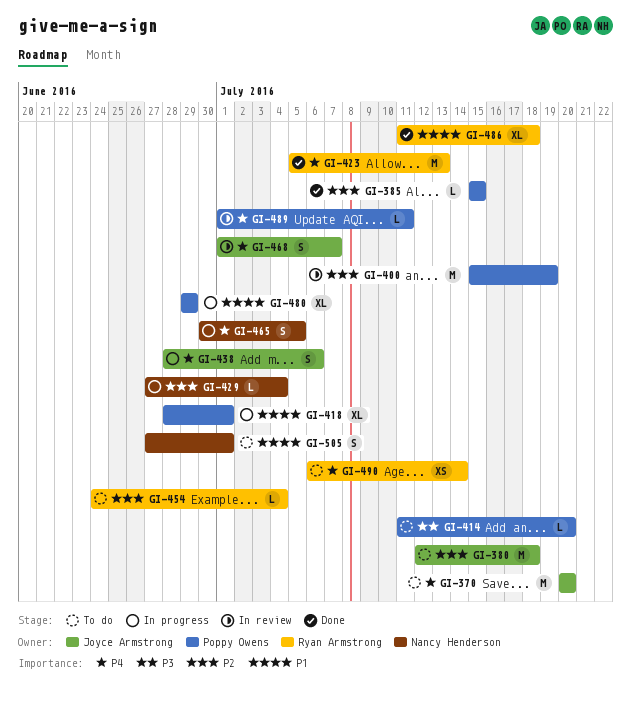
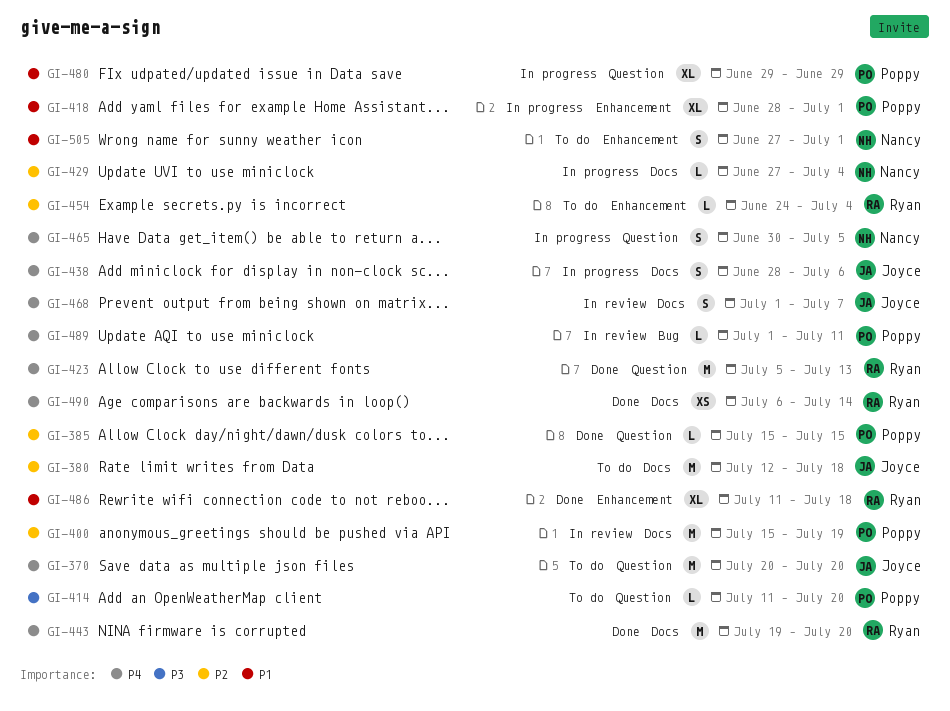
GI-443: none -> present
GI-490, status: To do -> Done

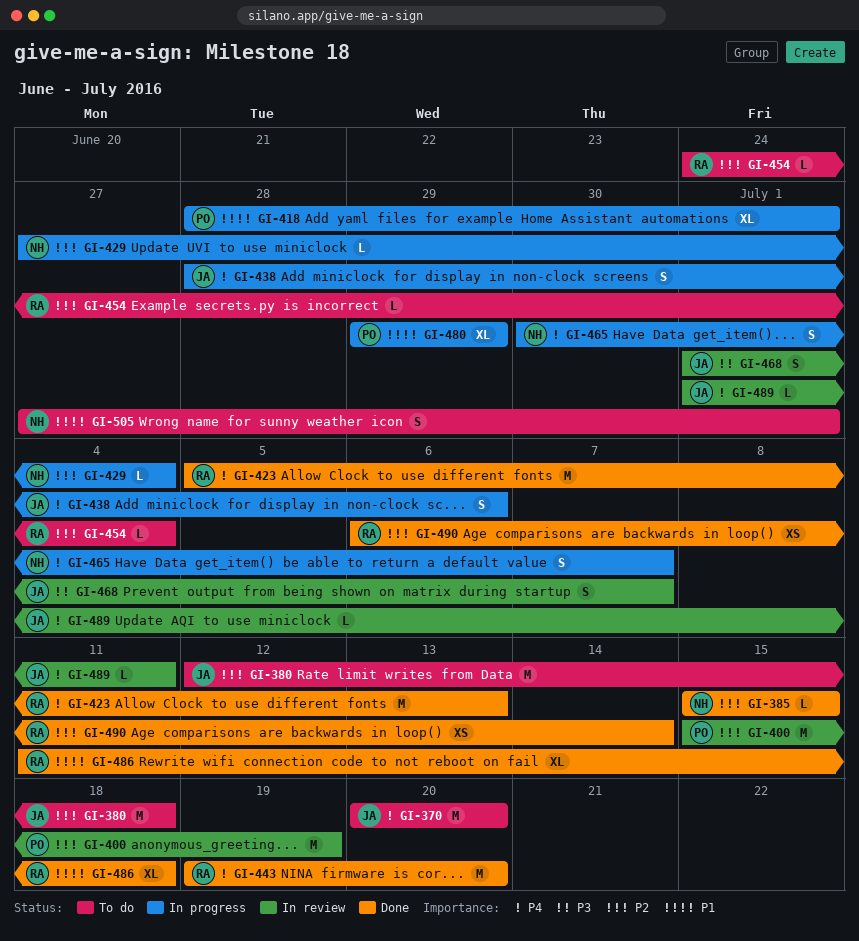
GI-385, owner: Poppy -> Nancy
GI-414: present -> none
GI-465, due: Jul 5 -> Jul 7
GI-468, priority: P4 -> P3
GI-489, owner: Poppy -> Joyce
GI-490, priority: P4 -> P2

